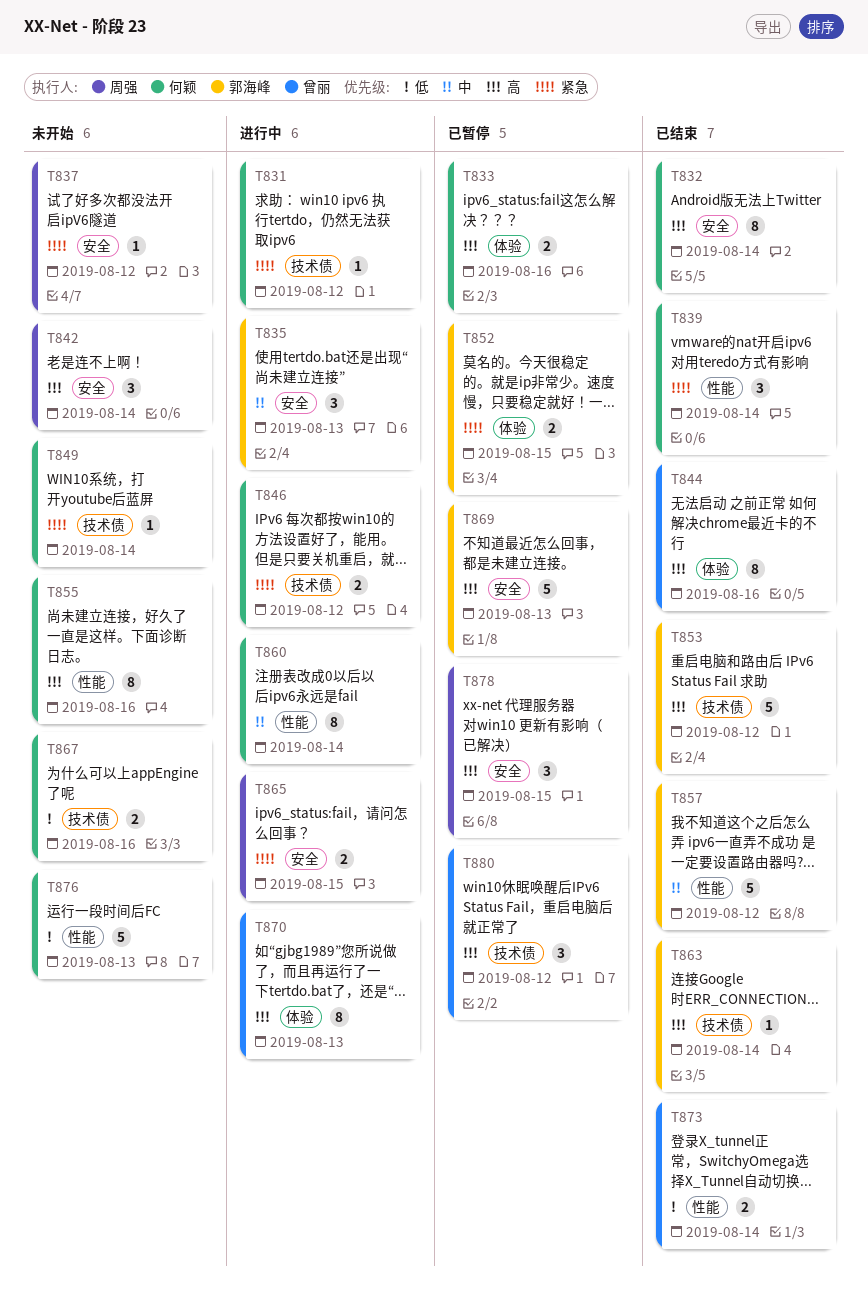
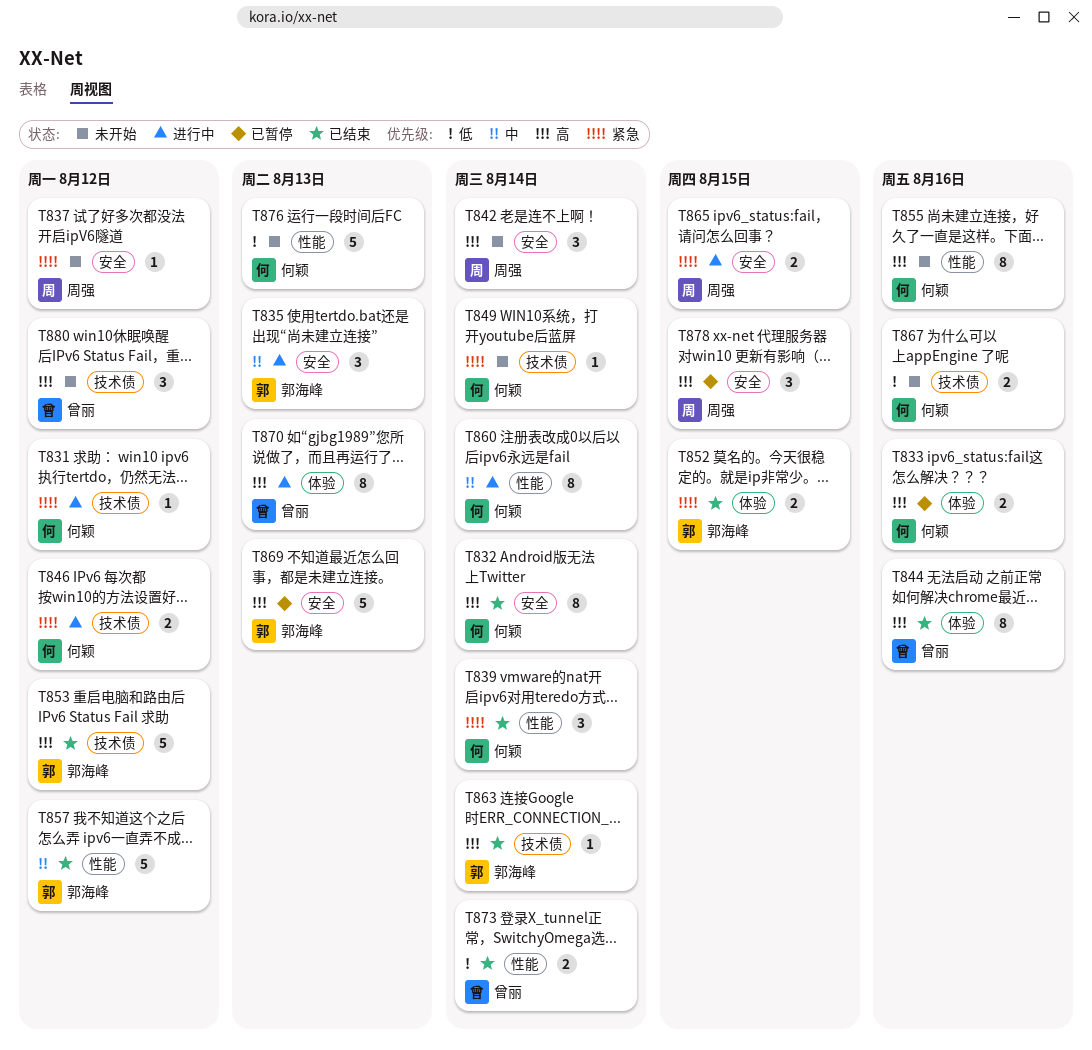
T852, status: 已暂停 -> 已结束
T880, status: 已暂停 -> 未开始

